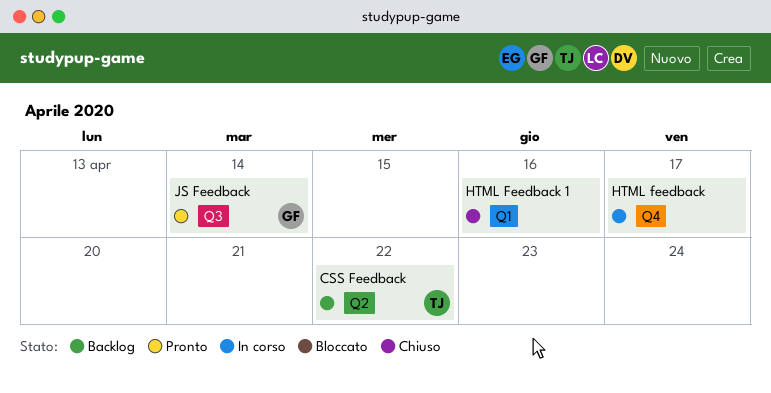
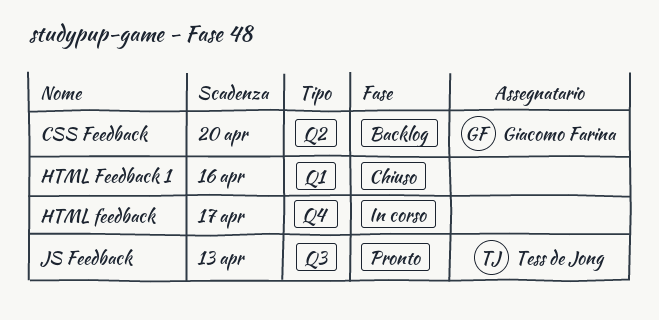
CSS Feedback, owner: Tess de Jong -> Giacomo Farina
CSS Feedback, due: Apr 22 -> Apr 20
JS Feedback, owner: Giacomo Farina -> Tess de Jong
JS Feedback, due: Apr 14 -> Apr 13

